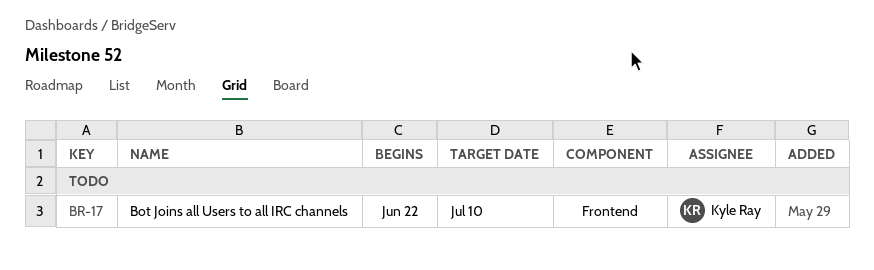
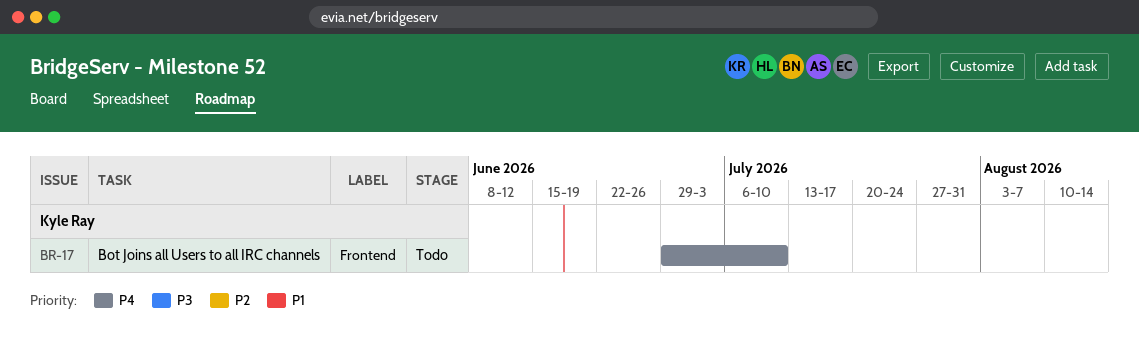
BR-17, start: Jun 22 -> Jun 29

